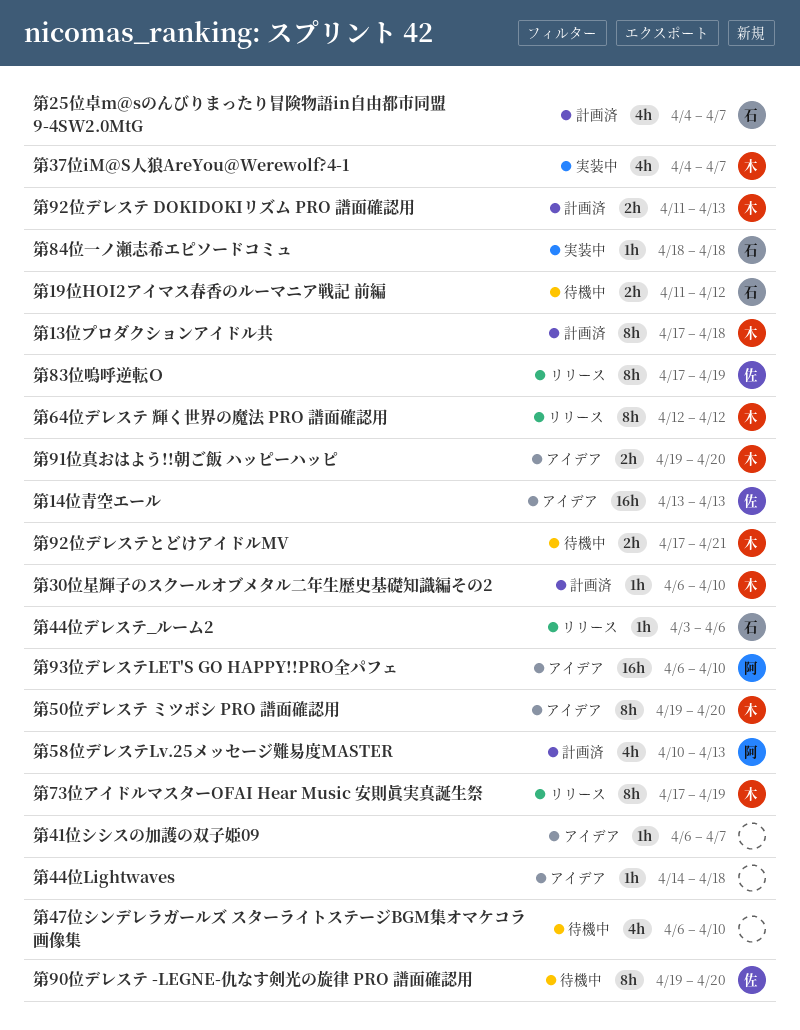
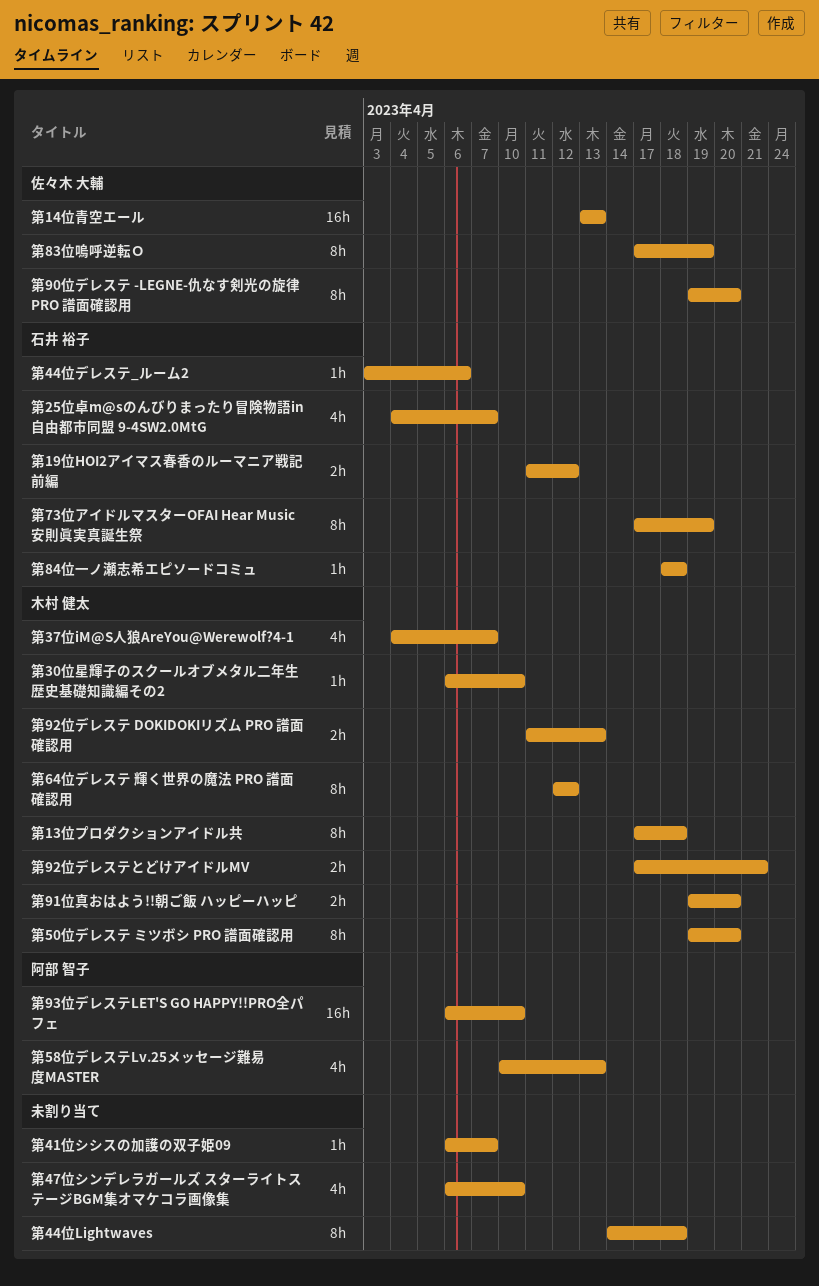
第44位Lightwaves, estimate: 1h -> 8h
第73位アイドルマスターOFAI Hear Music 安則眞実真誕生祭, owner: 木村 健太 -> 石井 裕子

